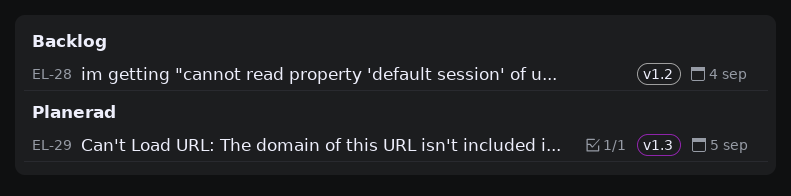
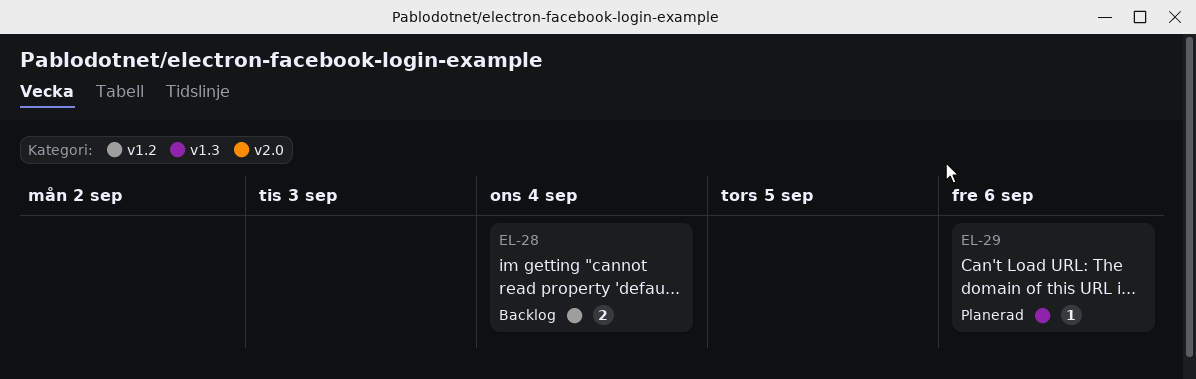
EL-29, due: Sep 5 -> Sep 6

